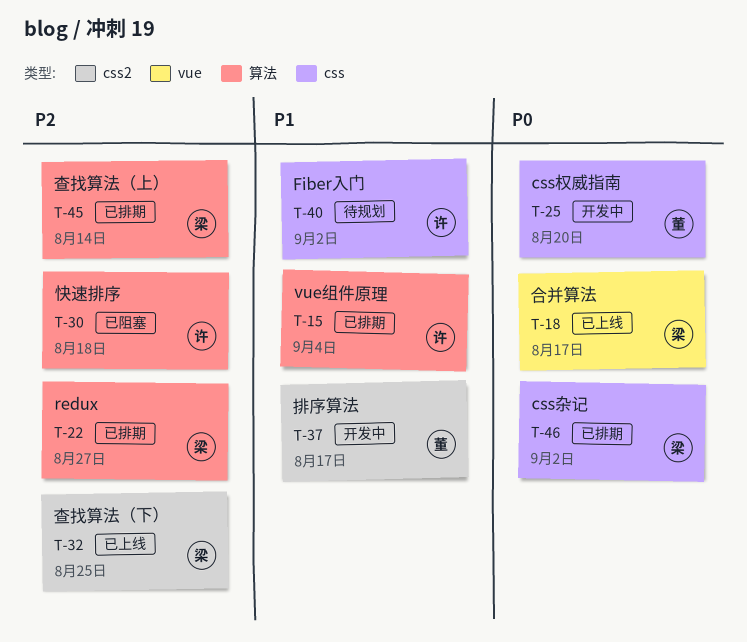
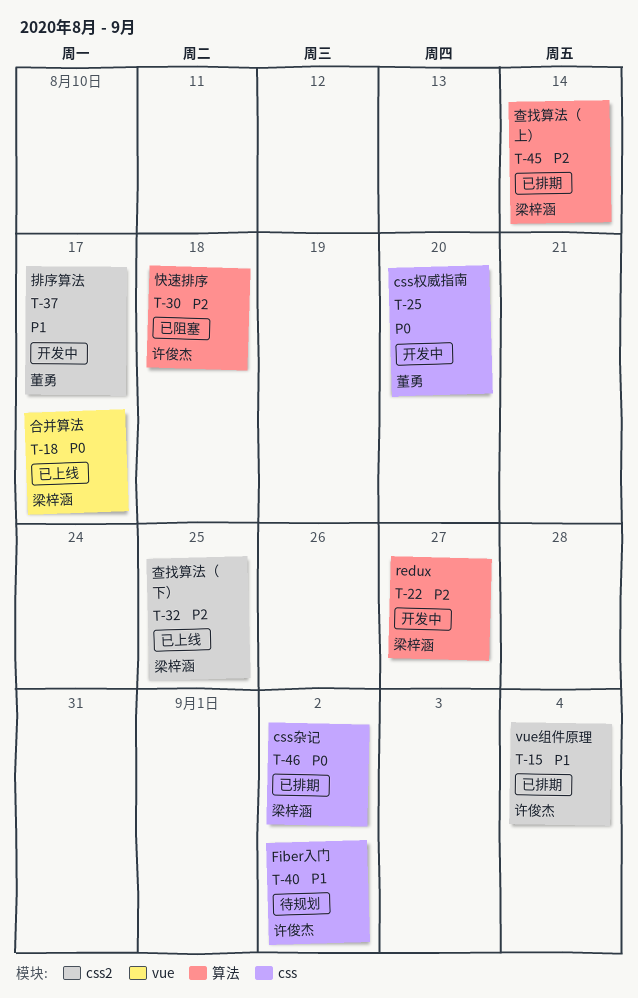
T-15, label: 算法 -> css2
T-22, status: 已排期 -> 开发中

